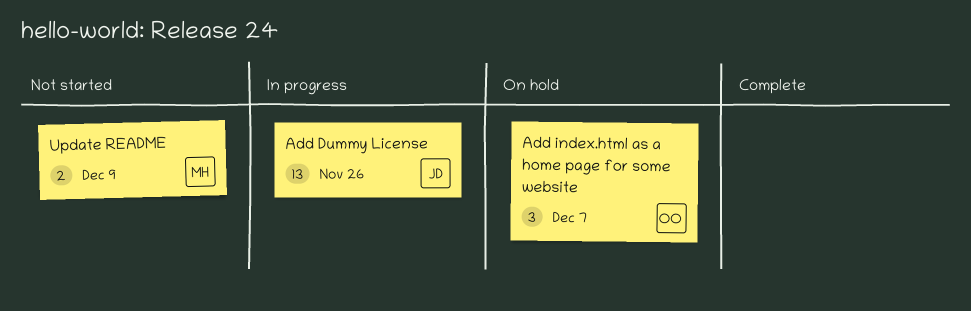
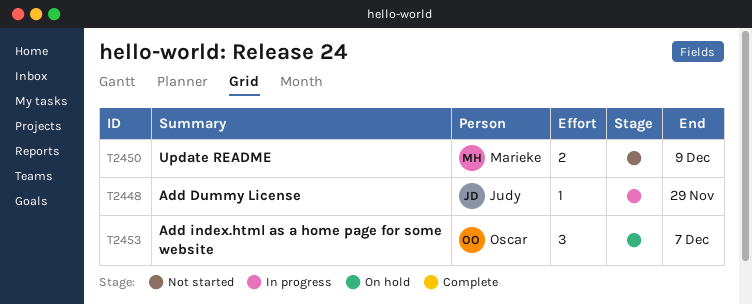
Add Dummy License, estimate: 13 -> 1
Add Dummy License, due: Nov 26 -> Nov 29

